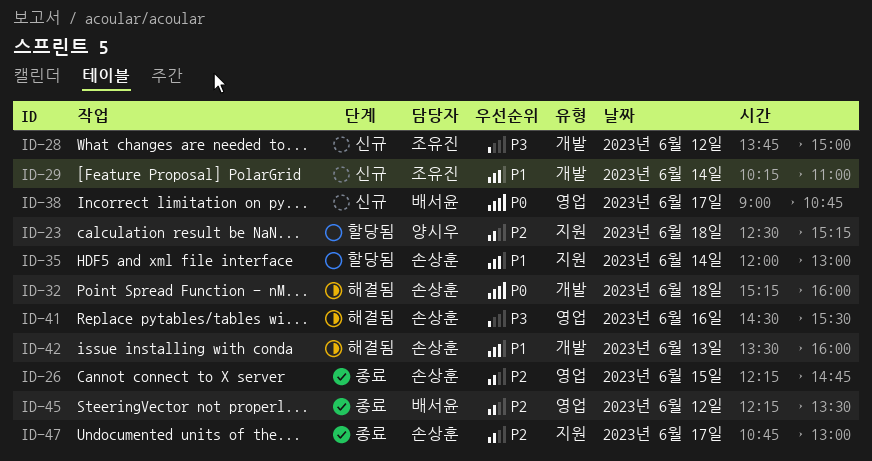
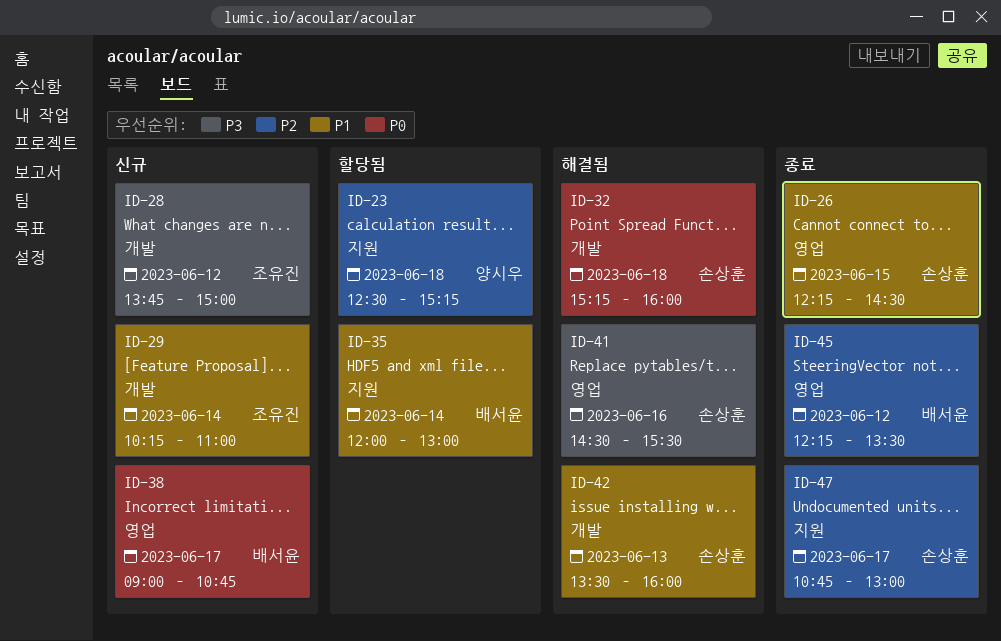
ID-26, priority: P2 -> P1
ID-26, ends: 14:45 -> 14:30
ID-35, owner: 손상훈 -> 배서윤

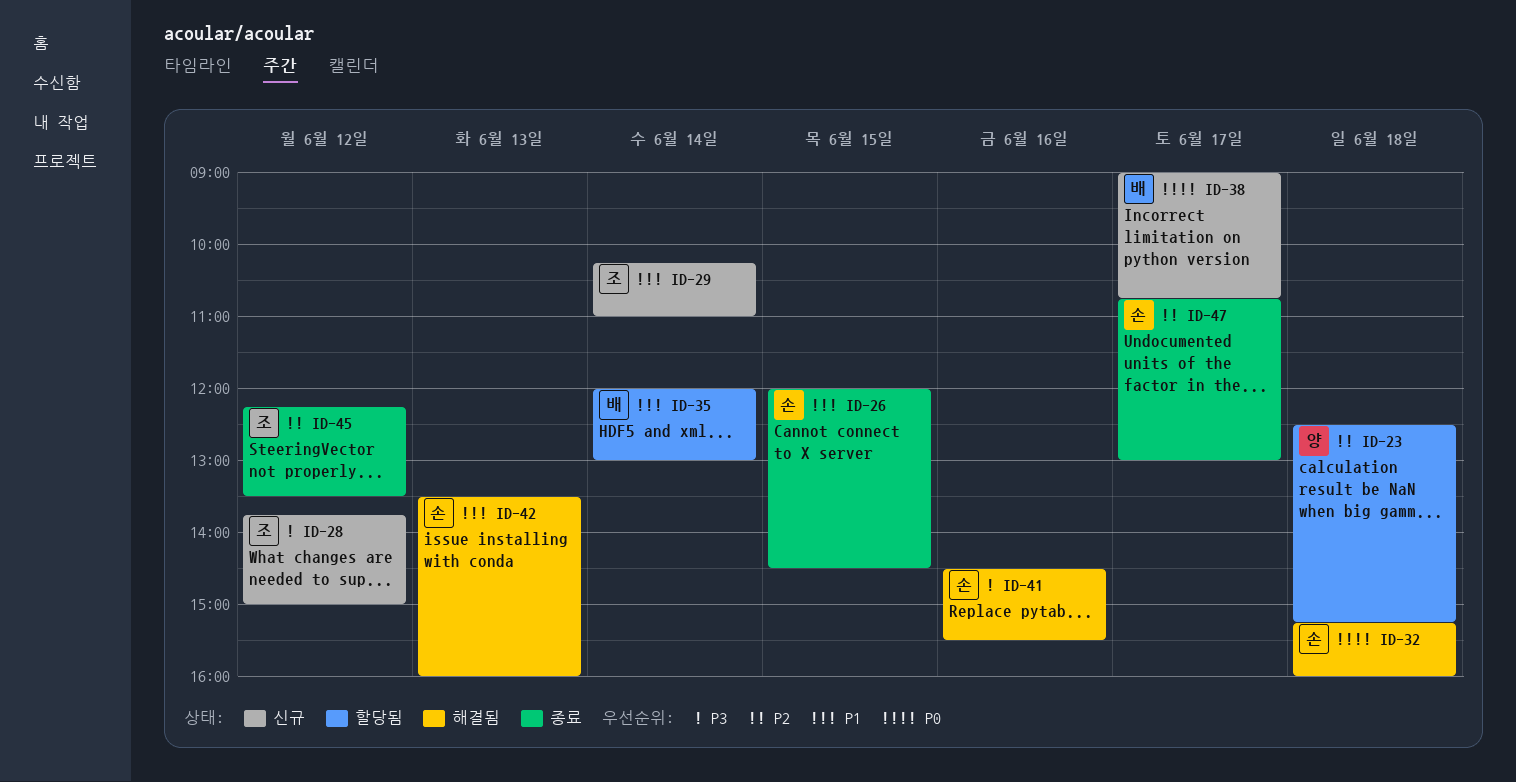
ID-26, begins: 12:15 -> 12:00
ID-45, owner: 배서윤 -> 조유진

